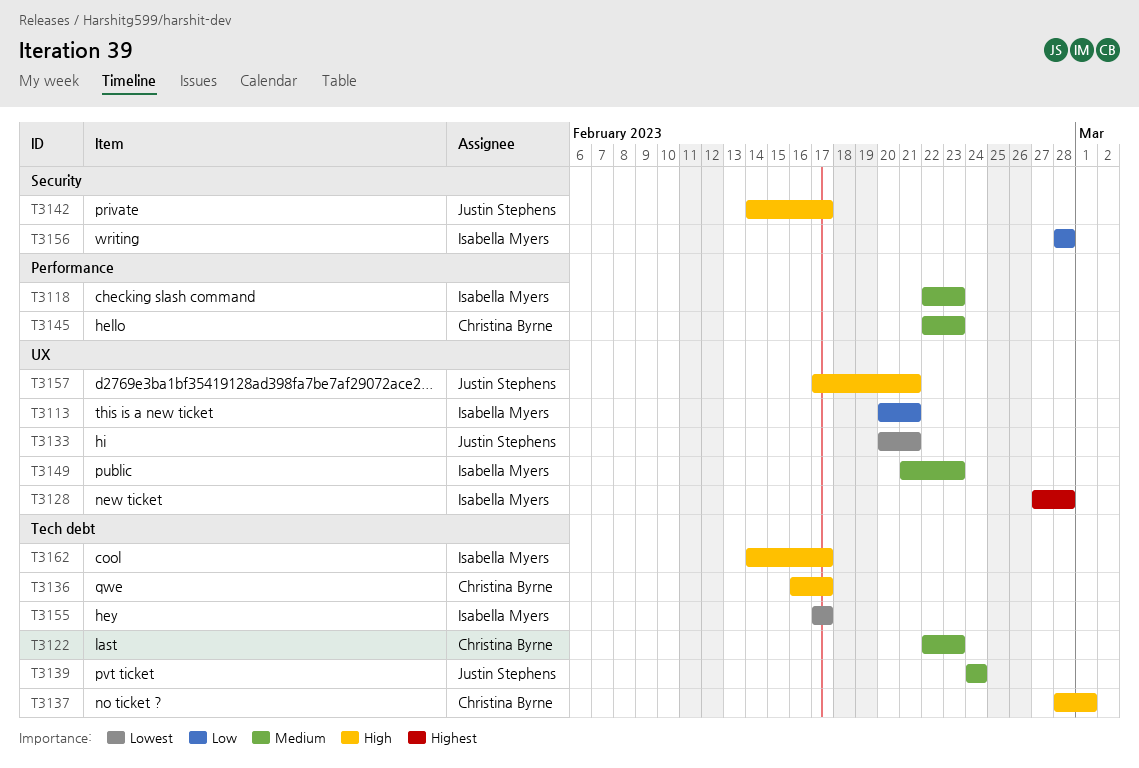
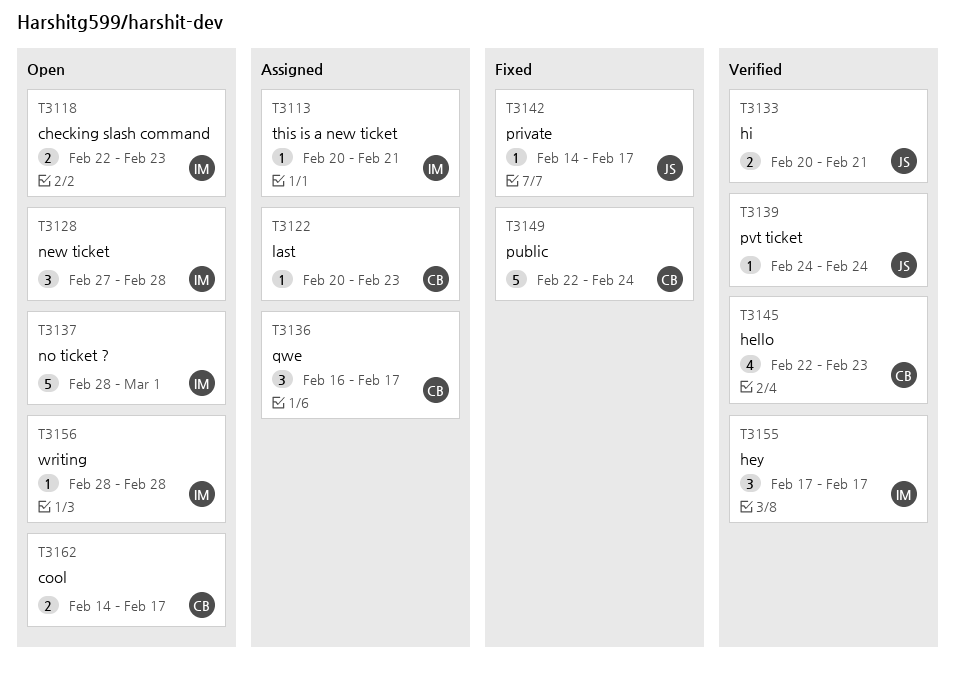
T3122, start: Feb 22 -> Feb 20
T3137, owner: Christina Byrne -> Isabella Myers
T3149, owner: Isabella Myers -> Christina Byrne
T3149, start: Feb 21 -> Feb 22
T3149, due: Feb 23 -> Feb 24
T3157: present -> none
T3162, owner: Isabella Myers -> Christina Byrne

